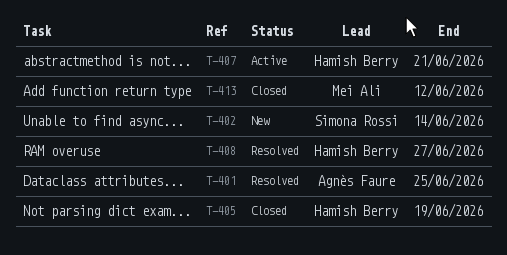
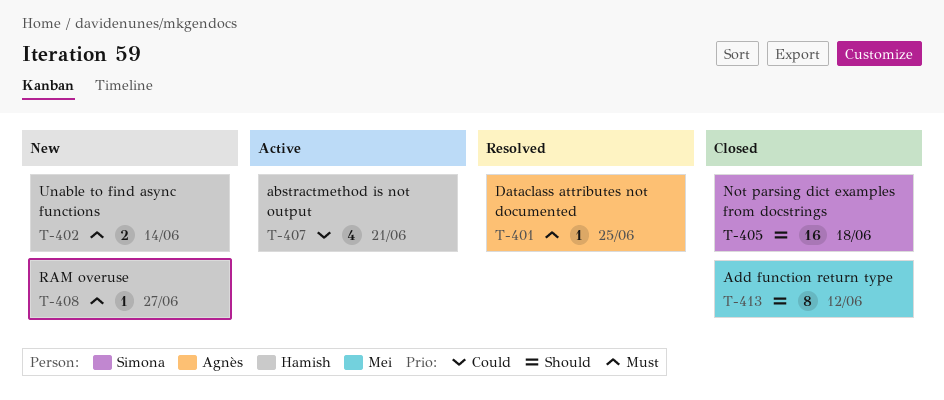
T-402, owner: Simona Rossi -> Hamish Berry
T-405, owner: Hamish Berry -> Simona Rossi
T-405, due: Jun 19 -> Jun 18
T-408, status: Resolved -> New

